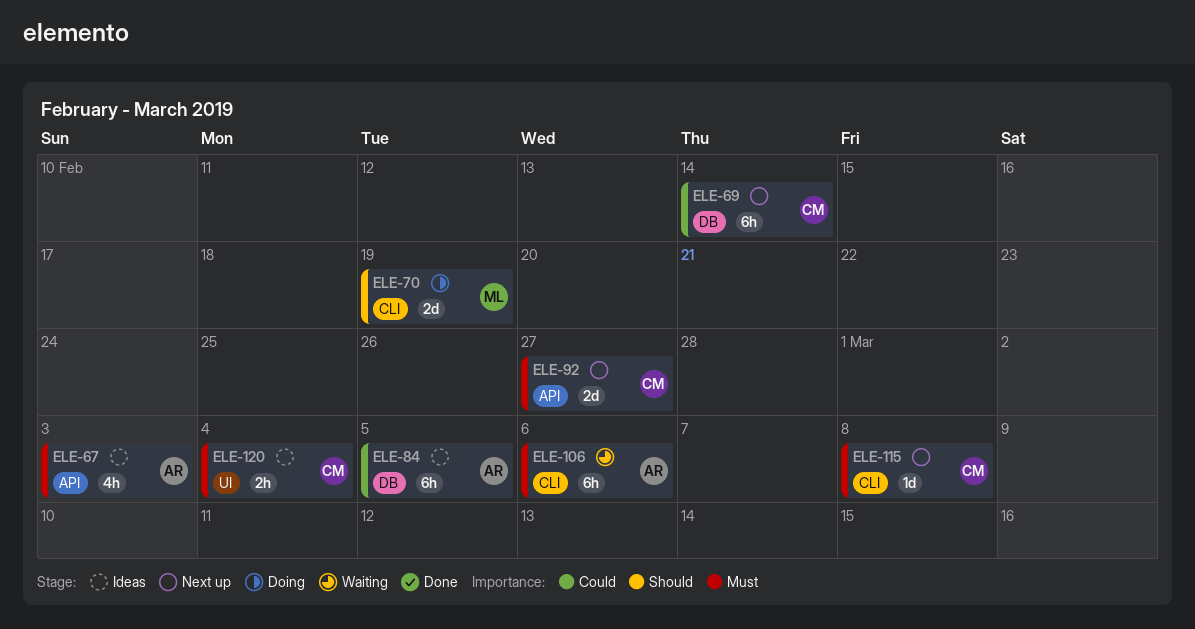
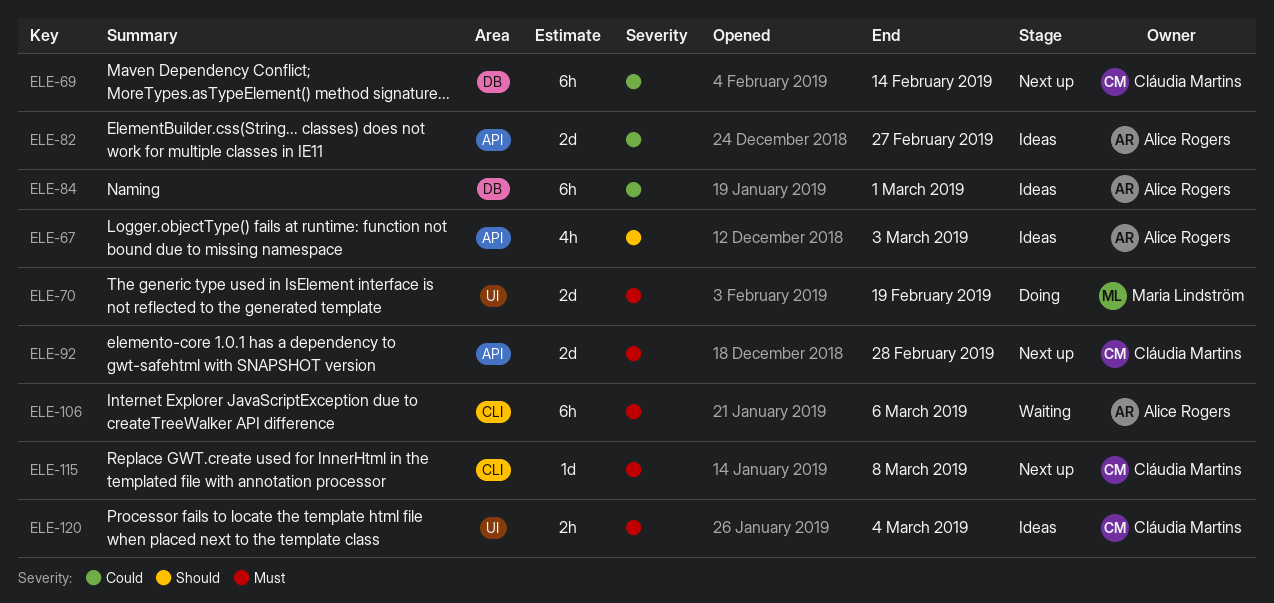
ELE-67, priority: Must -> Should
ELE-70, priority: Should -> Must
ELE-70, label: CLI -> UI
ELE-82: none -> present
ELE-84, due: Mar 5 -> Mar 1
ELE-92, due: Feb 27 -> Feb 28

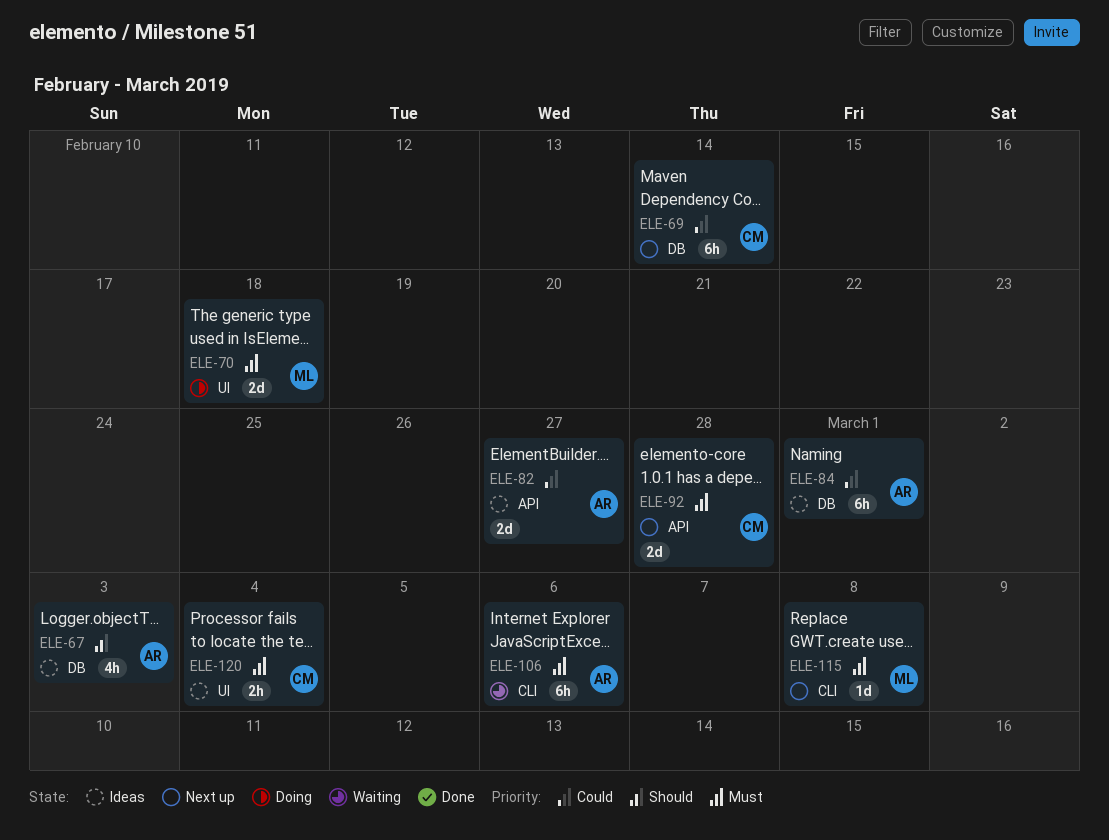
ELE-67, label: API -> DB
ELE-70, due: Feb 19 -> Feb 18
ELE-115, owner: Cláudia Martins -> Maria Lindström

